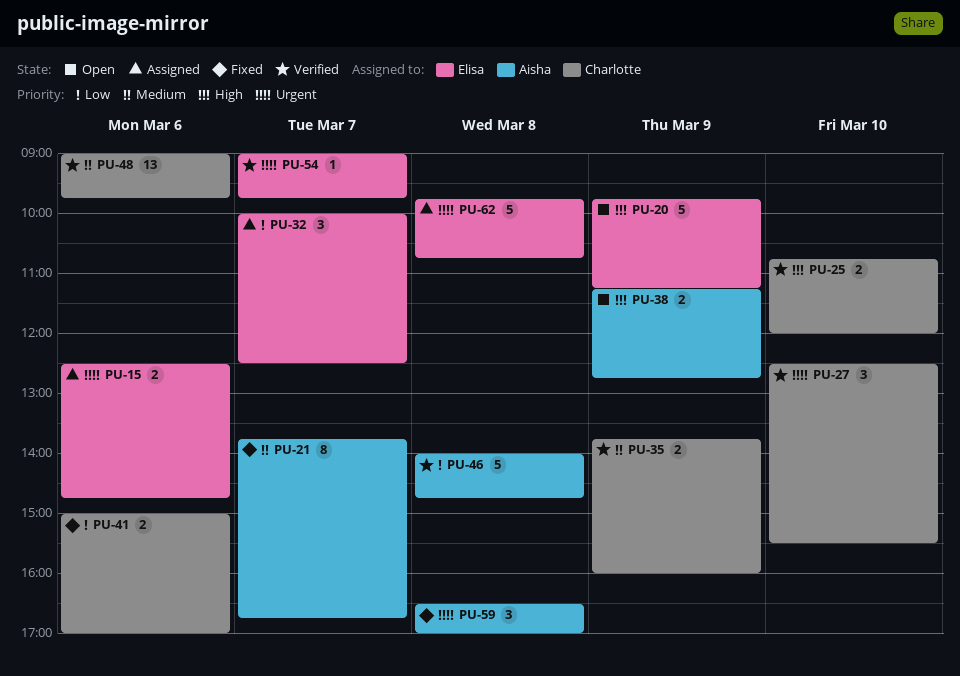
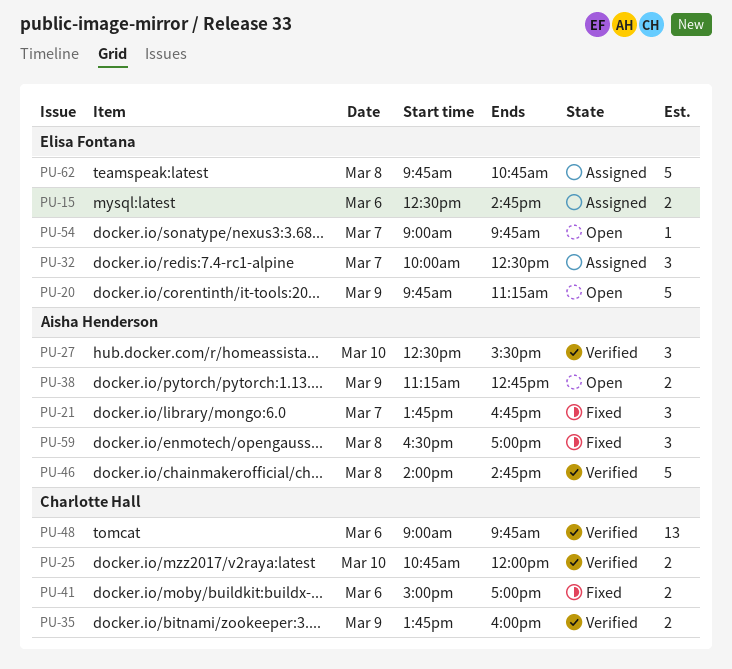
PU-21, estimate: 8 -> 3
PU-27, owner: Charlotte Hall -> Aisha Henderson
PU-54, status: Verified -> Open

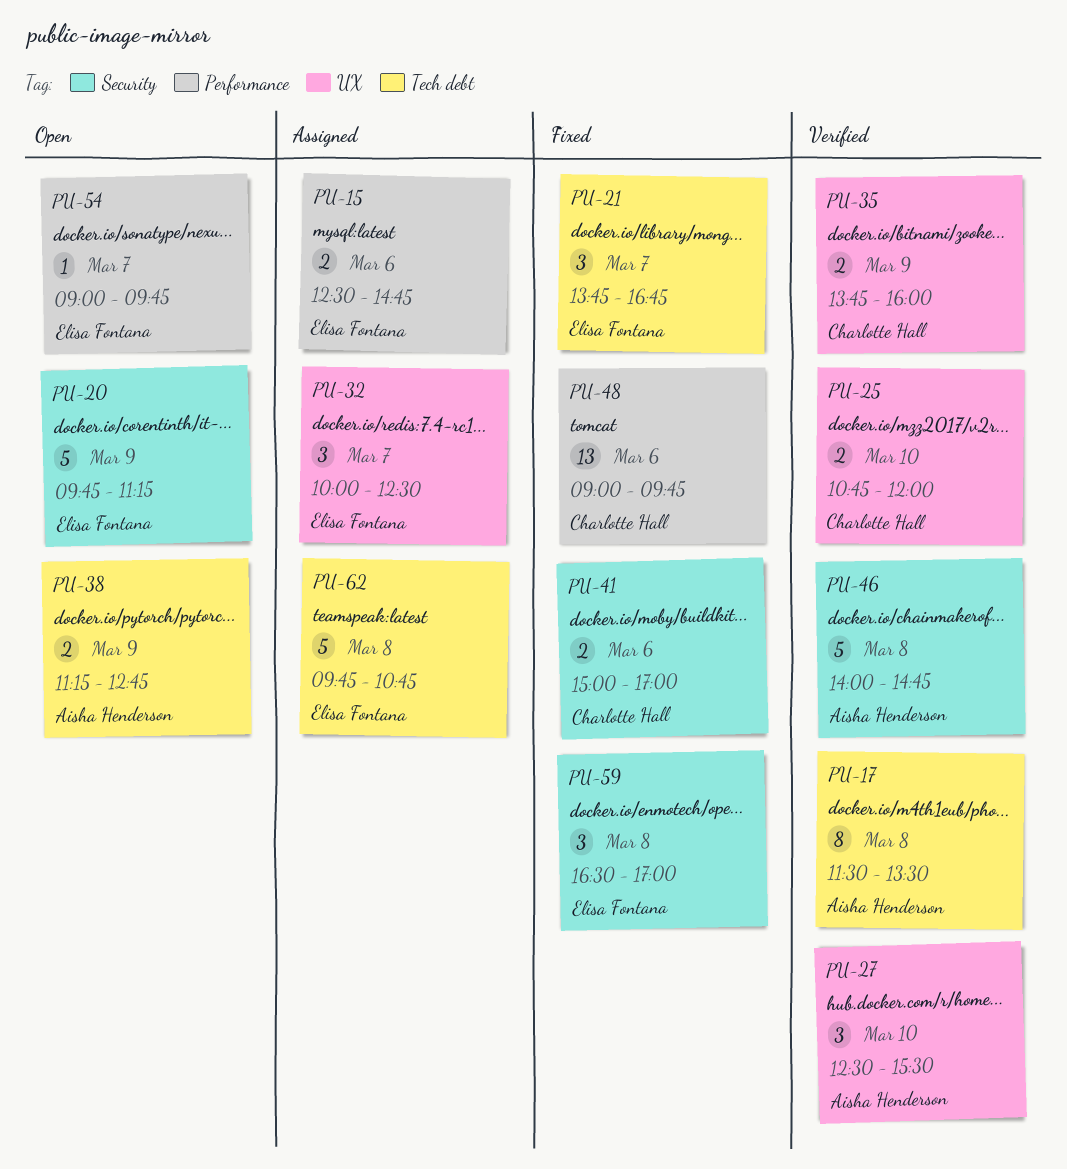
PU-17: none -> present
PU-21, owner: Aisha Henderson -> Elisa Fontana
PU-48, status: Verified -> Fixed
PU-59, owner: Aisha Henderson -> Elisa Fontana

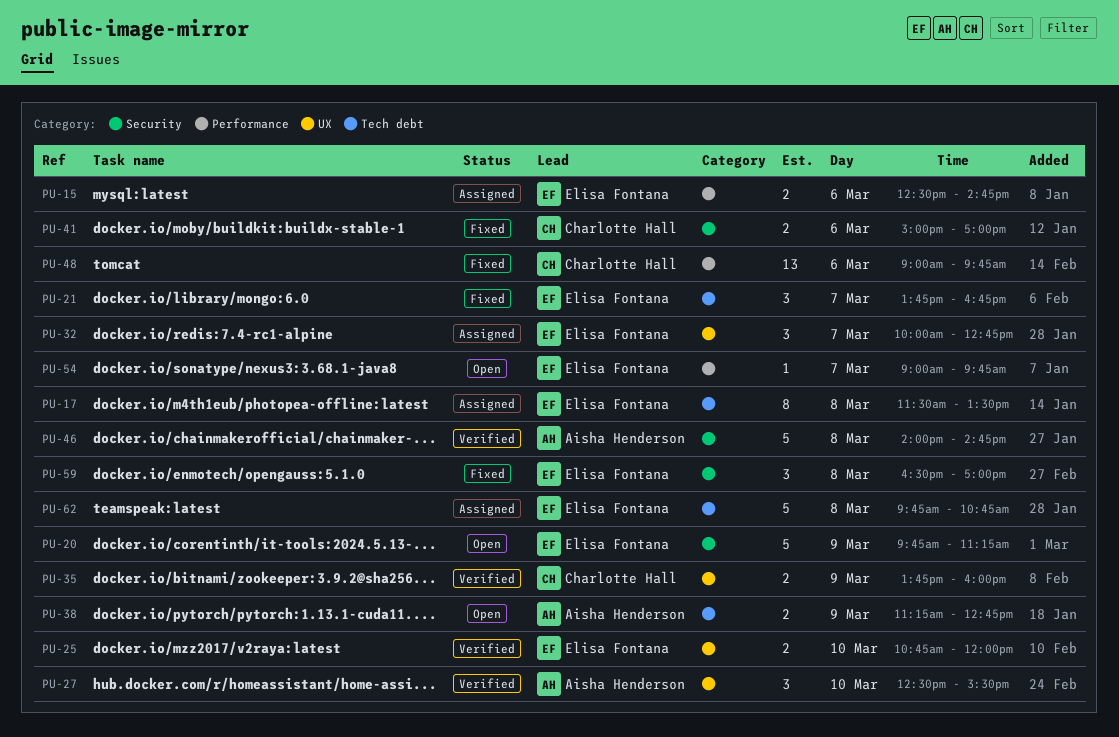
PU-17, status: Verified -> Assigned
PU-17, owner: Aisha Henderson -> Elisa Fontana
PU-25, owner: Charlotte Hall -> Elisa Fontana
PU-32, ends: 12:30 -> 12:45

